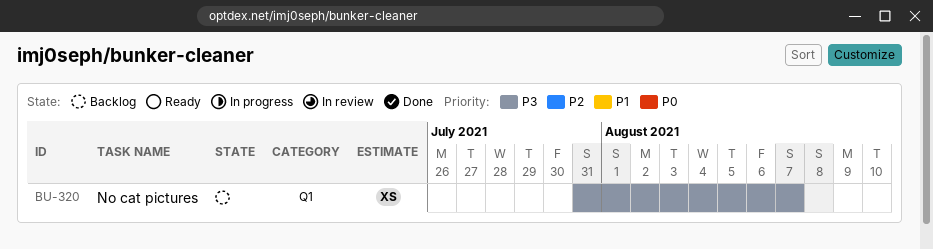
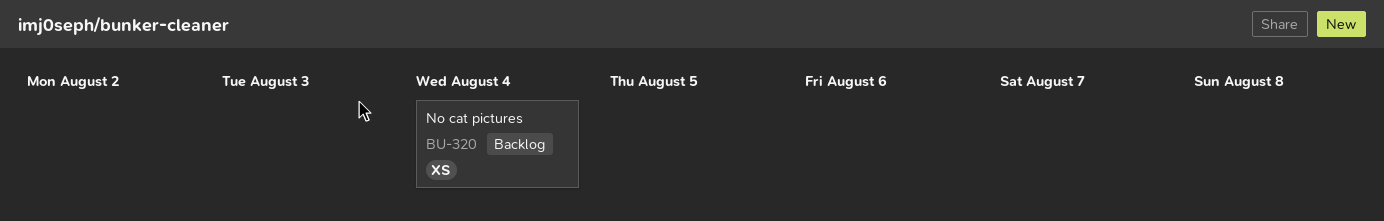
BU-320, due: Aug 7 -> Aug 4

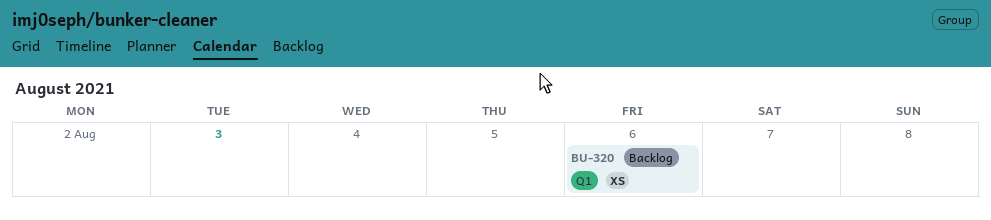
BU-320, due: Aug 4 -> Aug 6

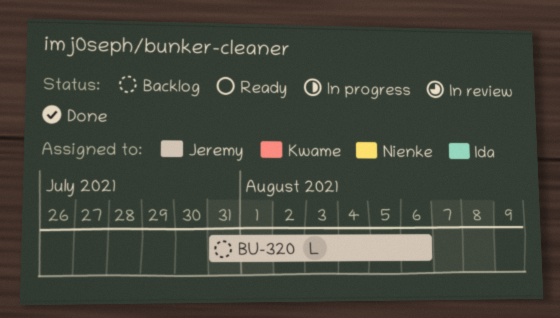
BU-320, estimate: XS -> L

